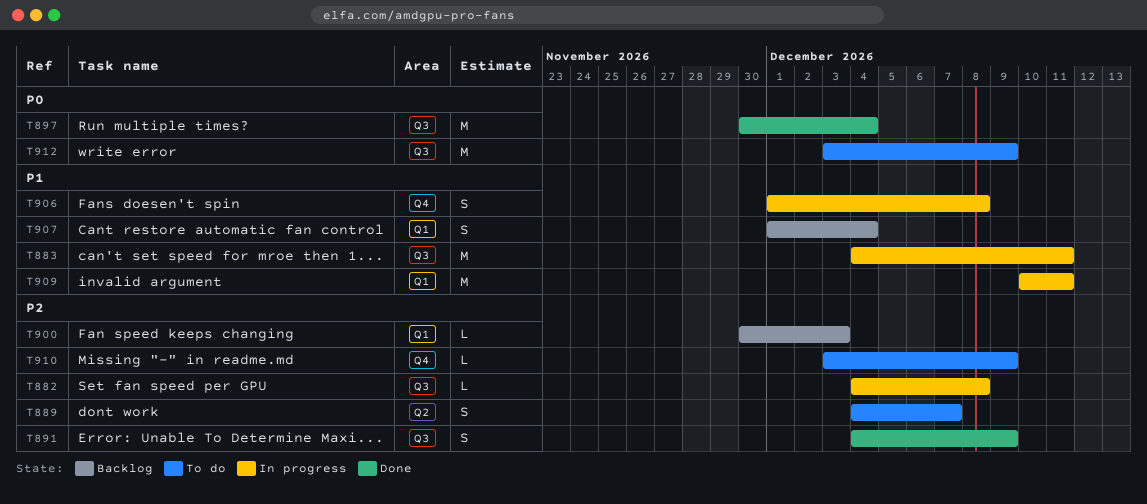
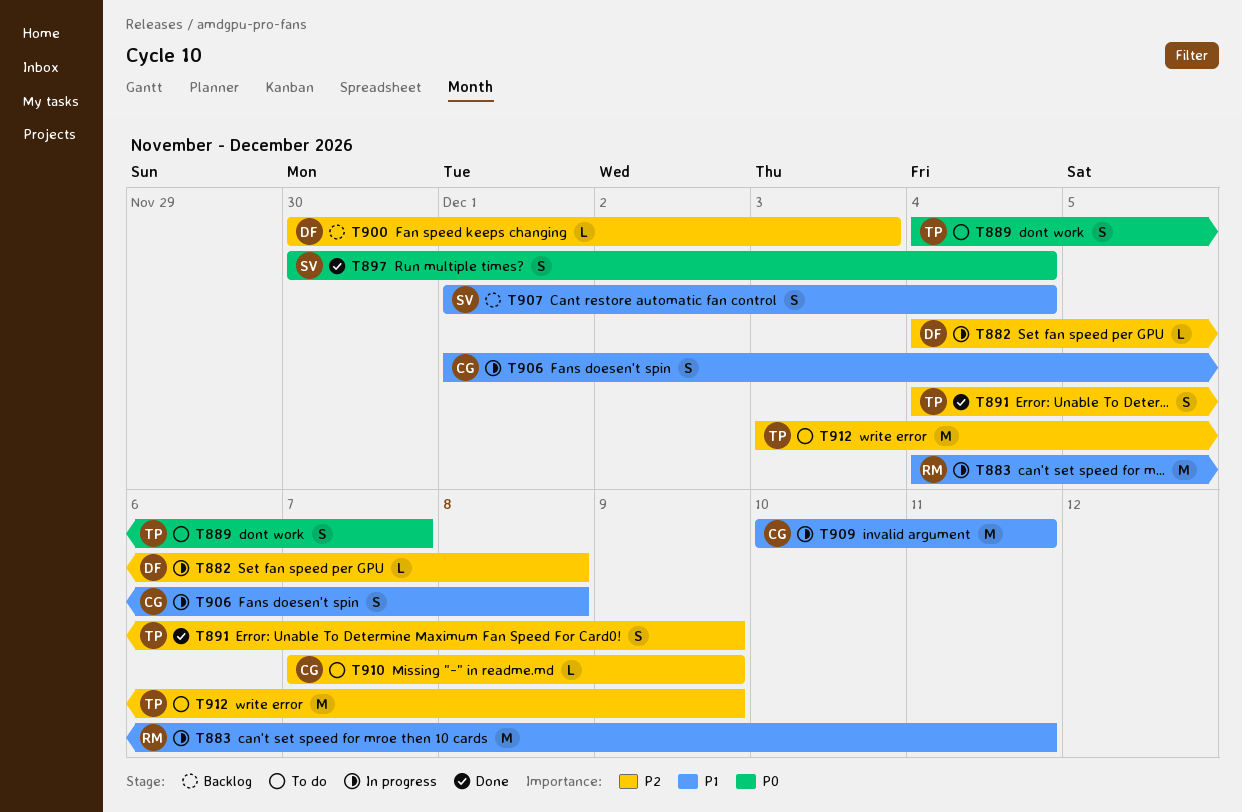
T889, priority: P2 -> P0
T897, estimate: M -> S
T910, start: Dec 3 -> Dec 7
T912, priority: P0 -> P2

